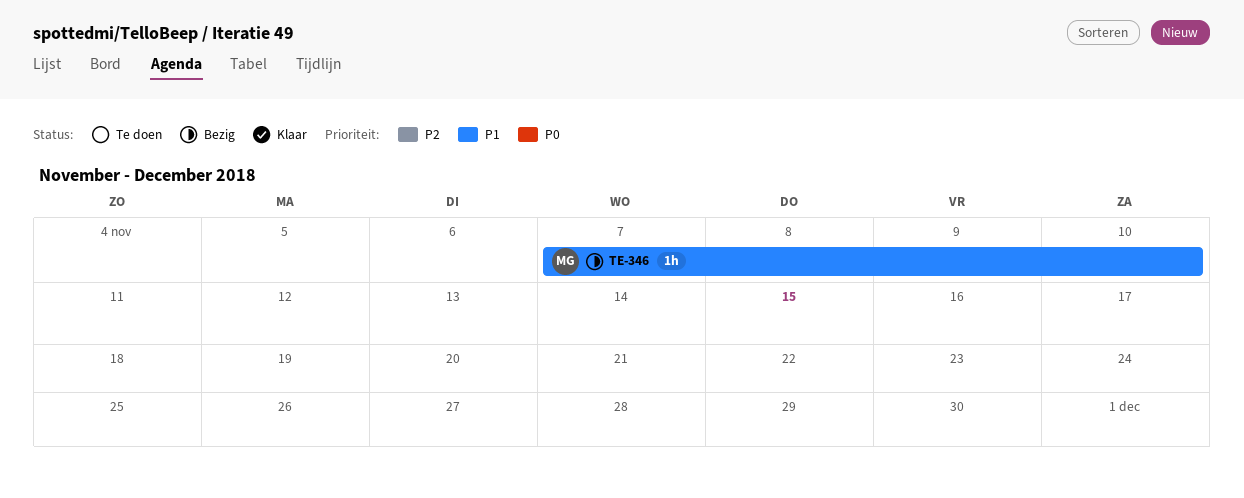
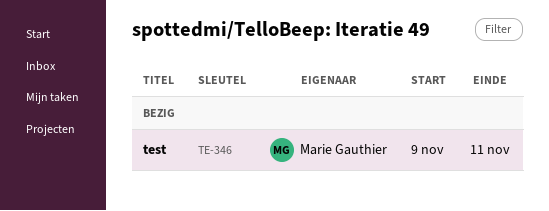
TE-346, start: Nov 7 -> Nov 9
TE-346, due: Nov 10 -> Nov 11

